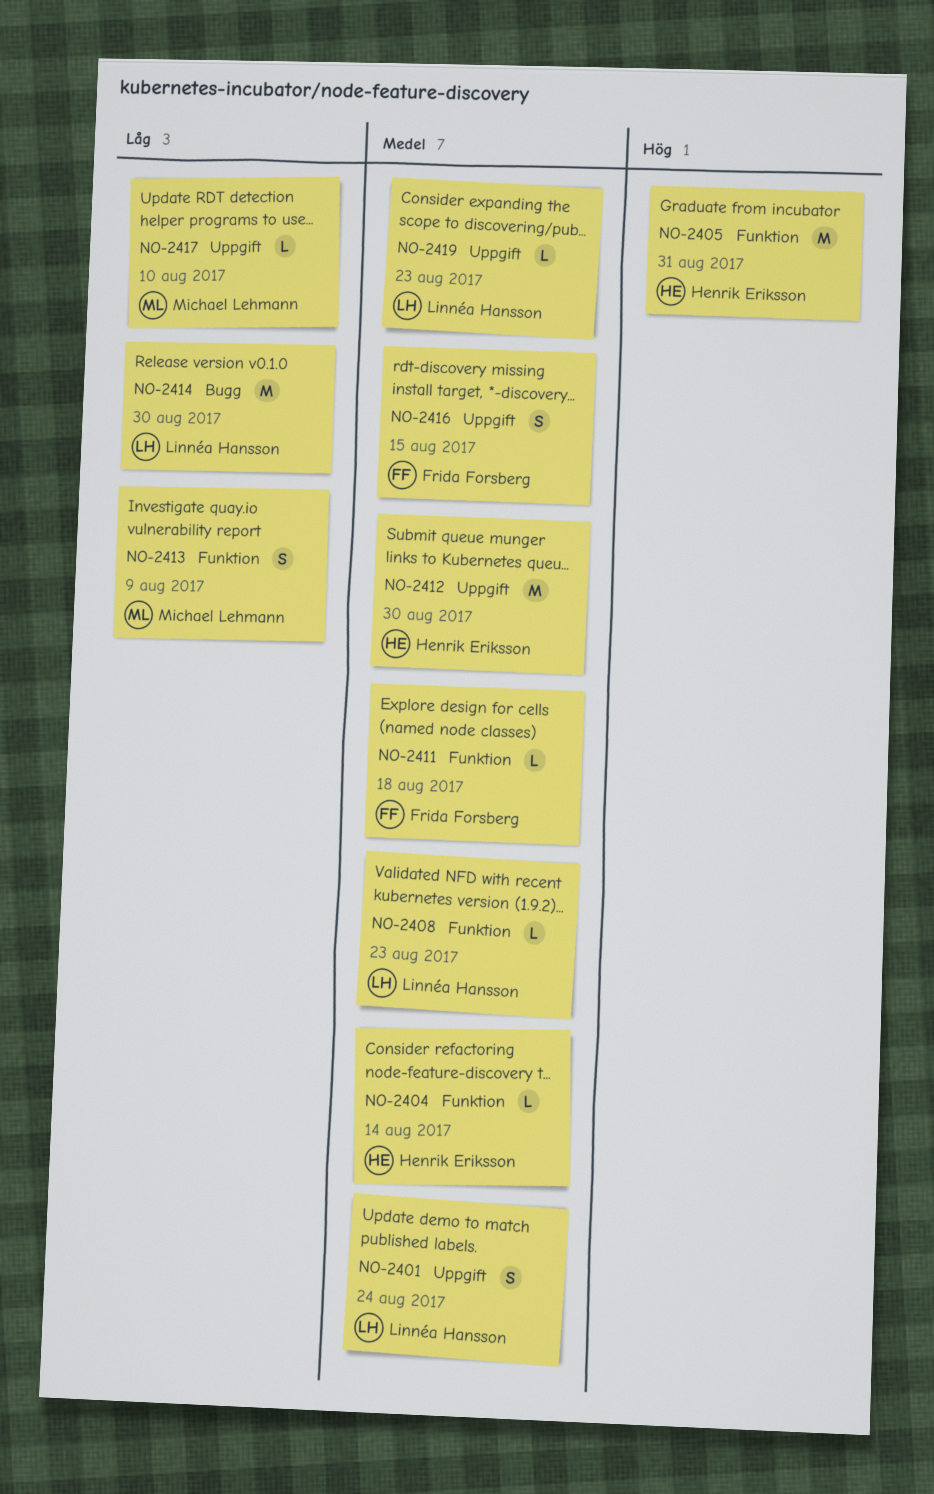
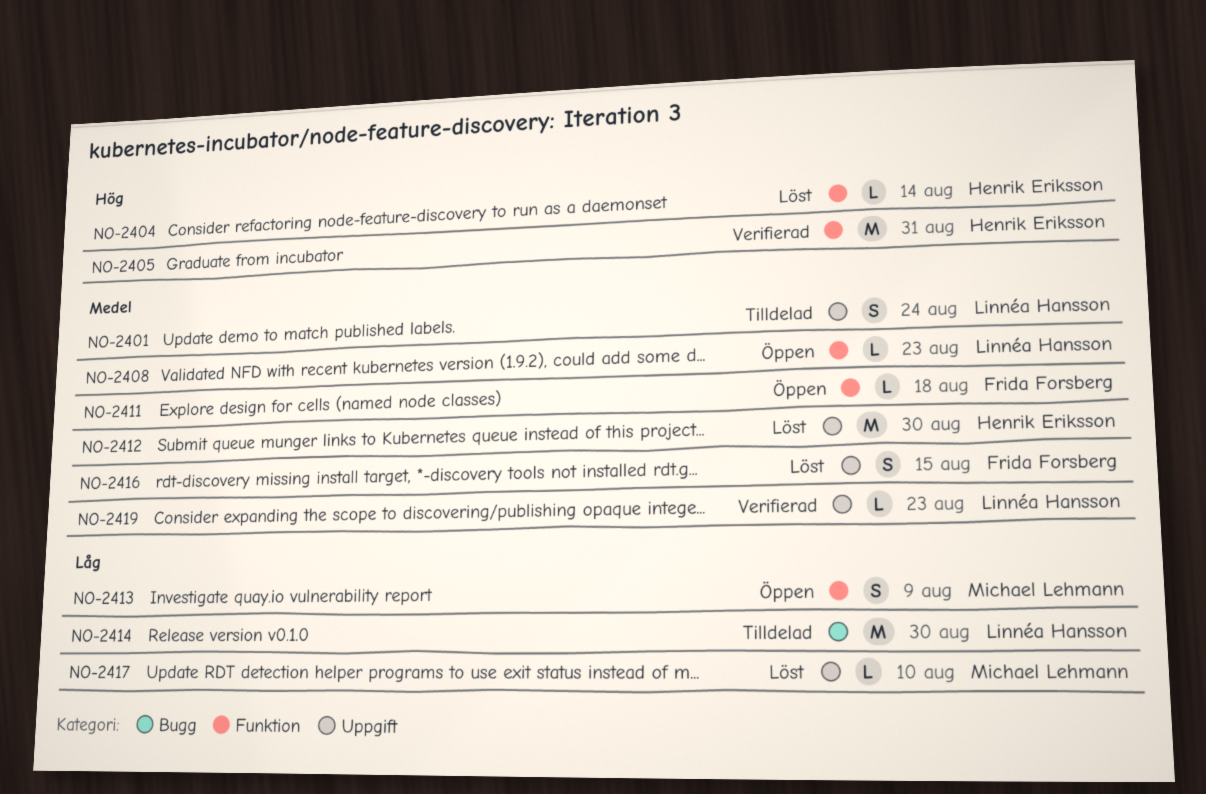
NO-2404, priority: Medel -> Hög

